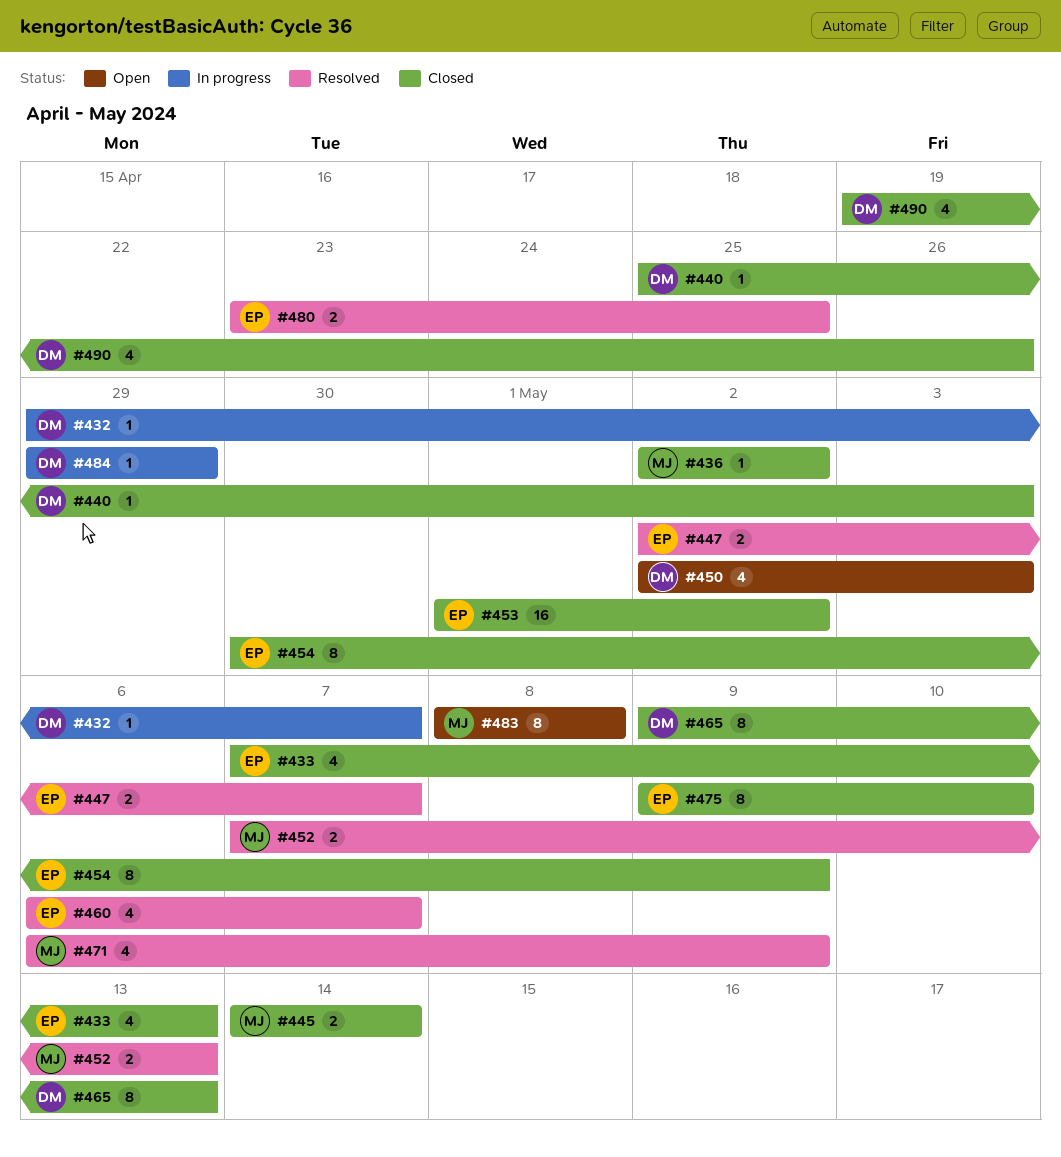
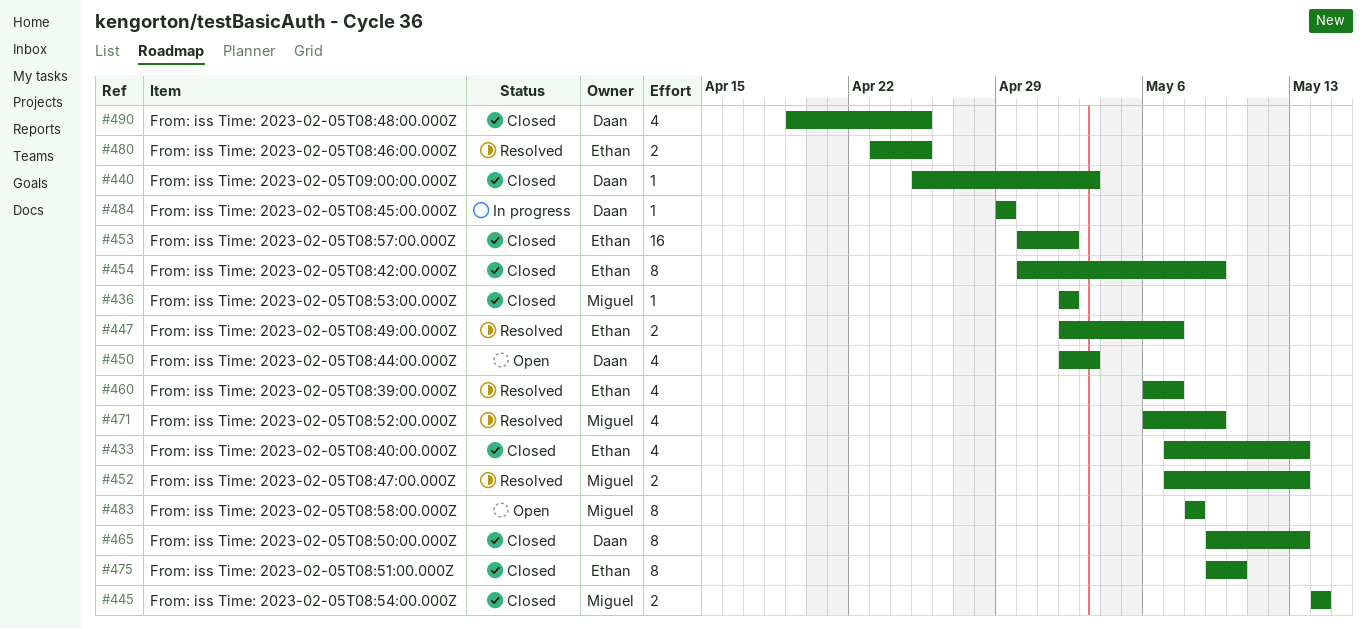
#432: present -> none
#453, start: May 1 -> Apr 30
#490, due: Apr 26 -> Apr 25

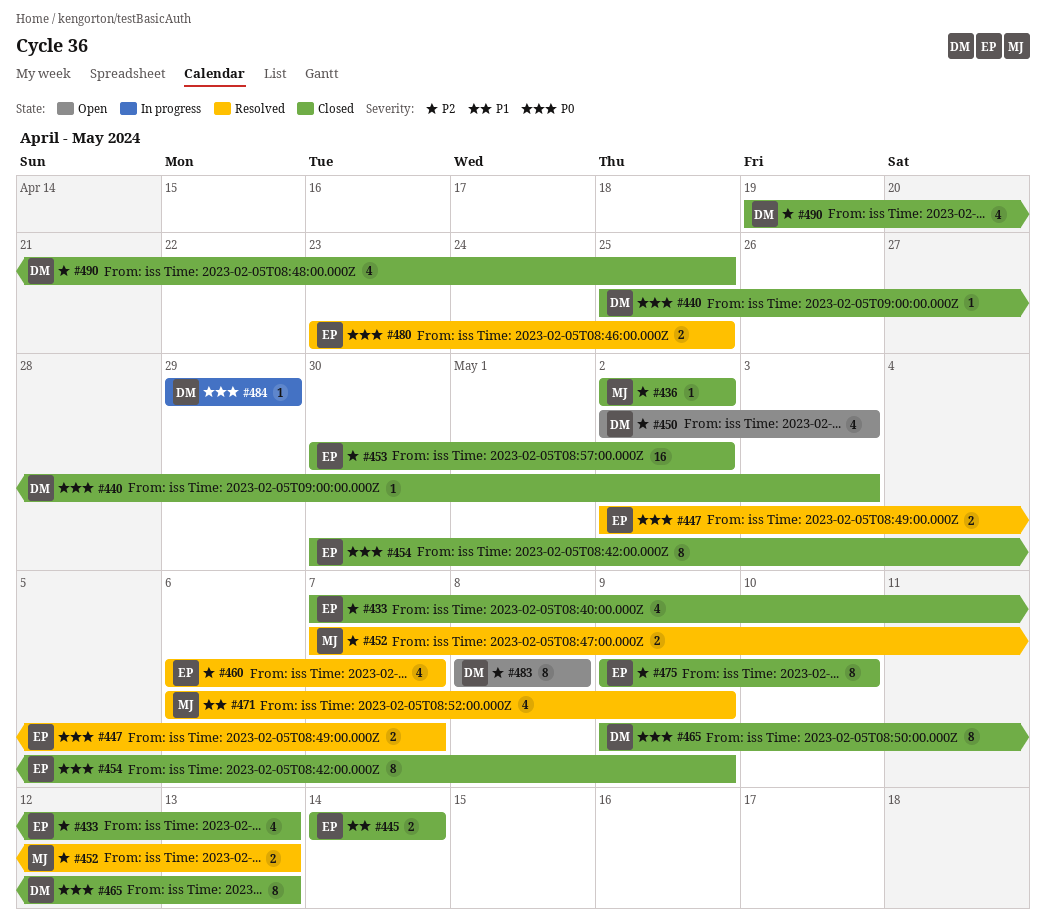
#445, owner: Miguel -> Ethan
#483, owner: Miguel -> Daan

